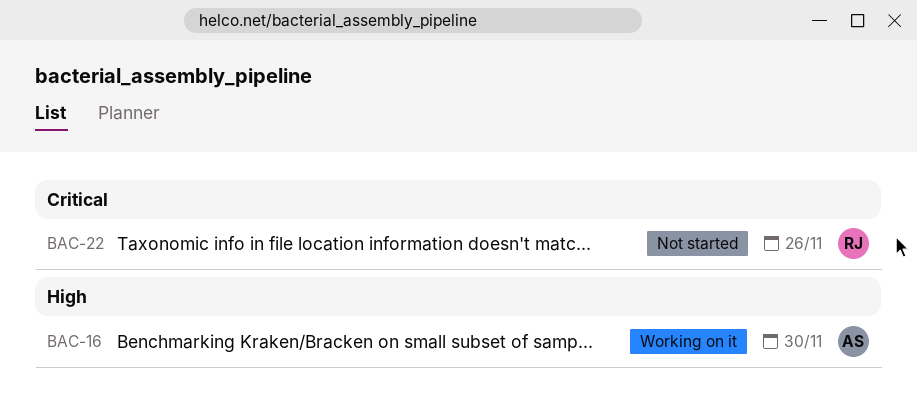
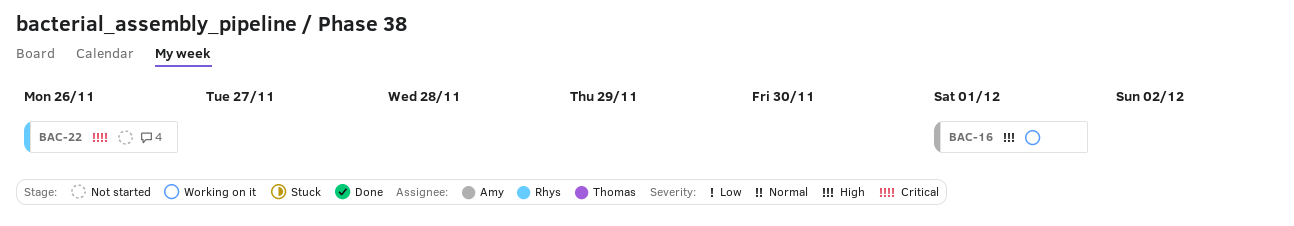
BAC-16, due: Nov 30 -> Dec 1

